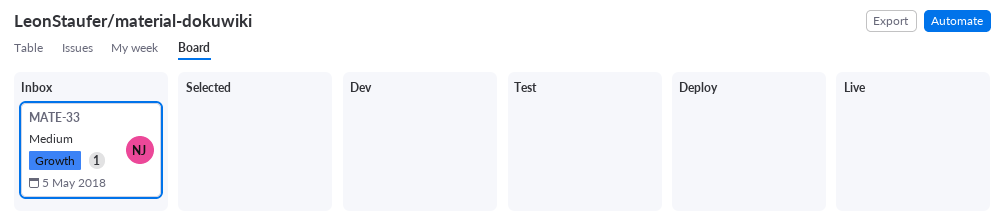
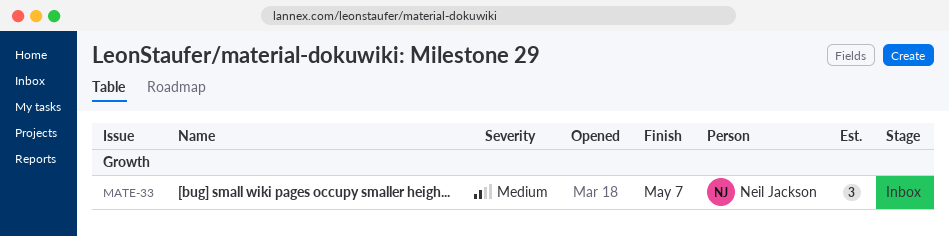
MATE-33, estimate: 1 -> 3
MATE-33, due: May 5 -> May 7

